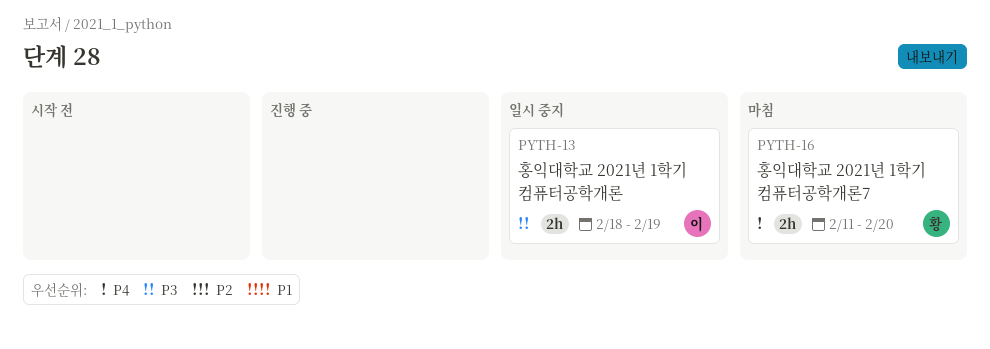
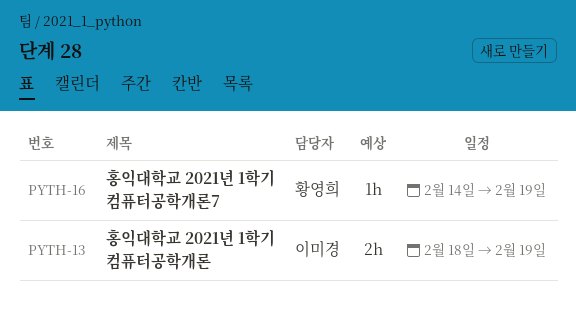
PYTH-16, estimate: 2h -> 1h
PYTH-16, start: Feb 11 -> Feb 14
PYTH-16, due: Feb 20 -> Feb 19

